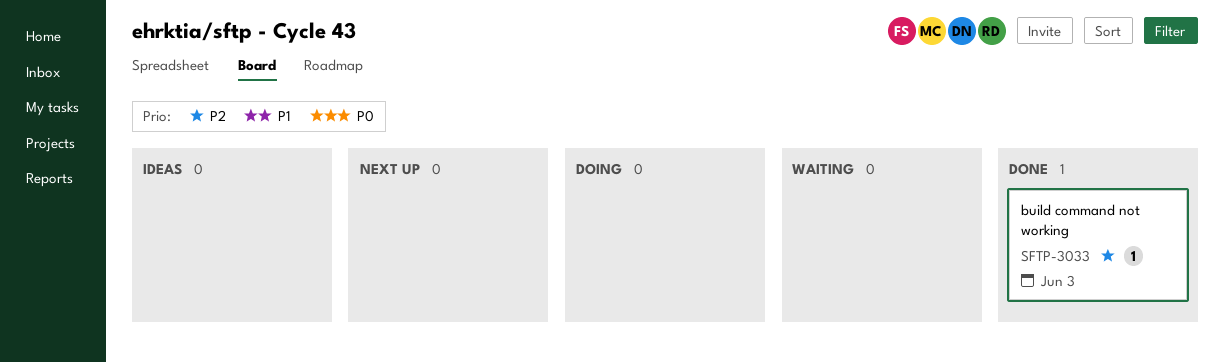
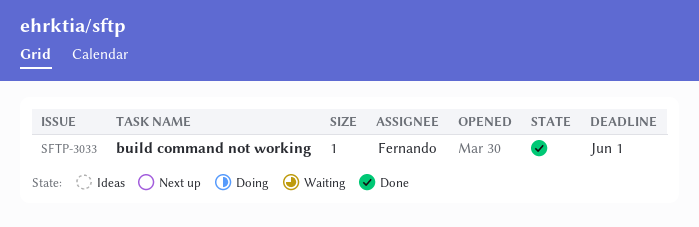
SFTP-3033, due: Jun 3 -> Jun 1

